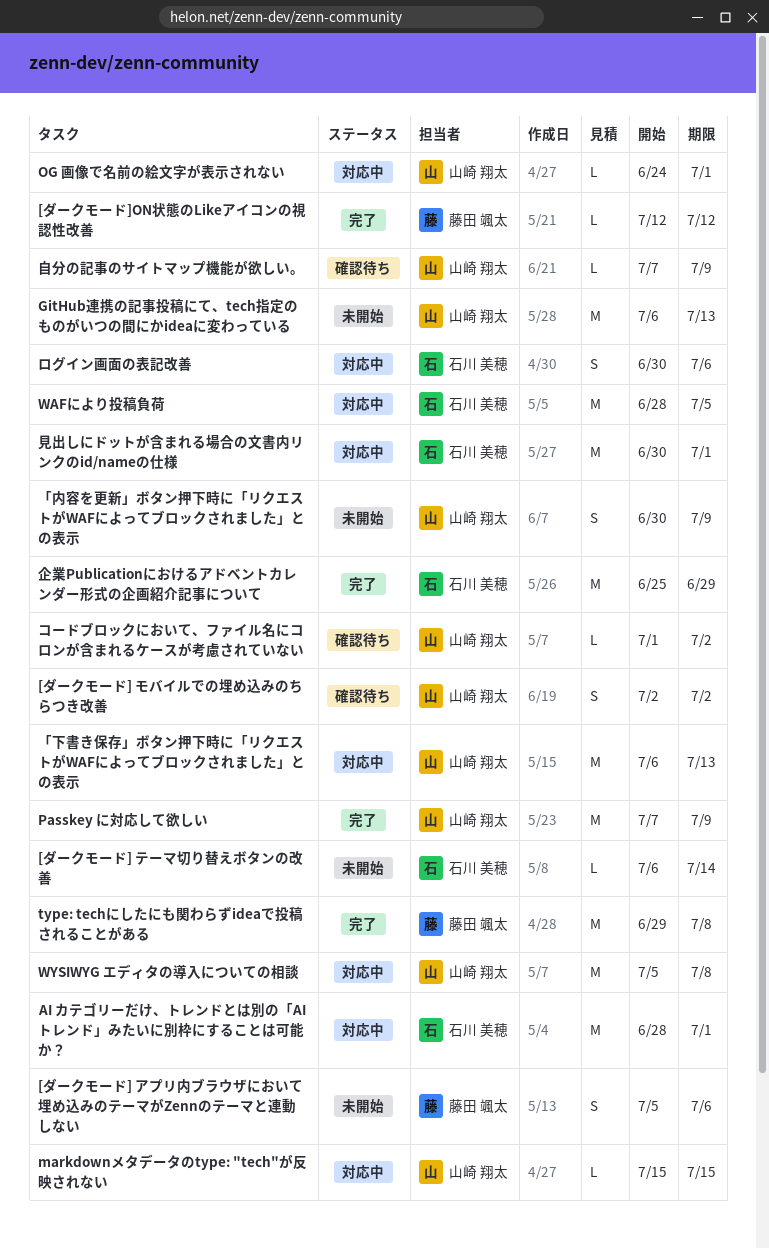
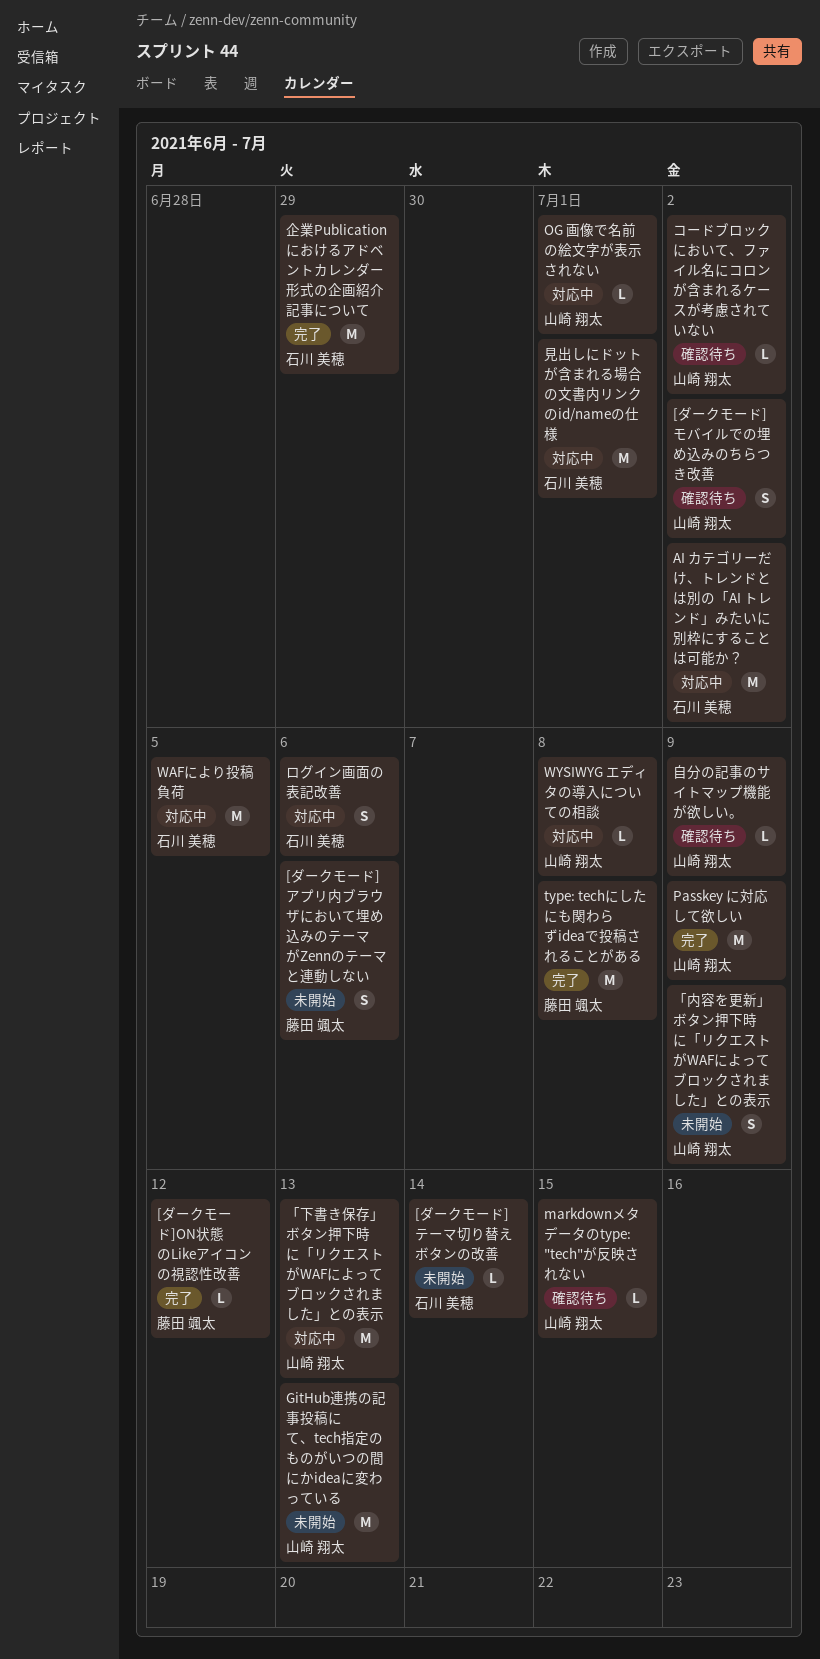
AI カテゴリーだけ、トレンドとは別の「AI トレンド」みたいに別枠にすることは可能か？, due: Jul 1 -> Jul 2
markdownメタデータのtype: "tech"が反映されない, status: 対応中 -> 確認待ち
WYSIWYG エディタの導入についての相談, estimate: M -> L

